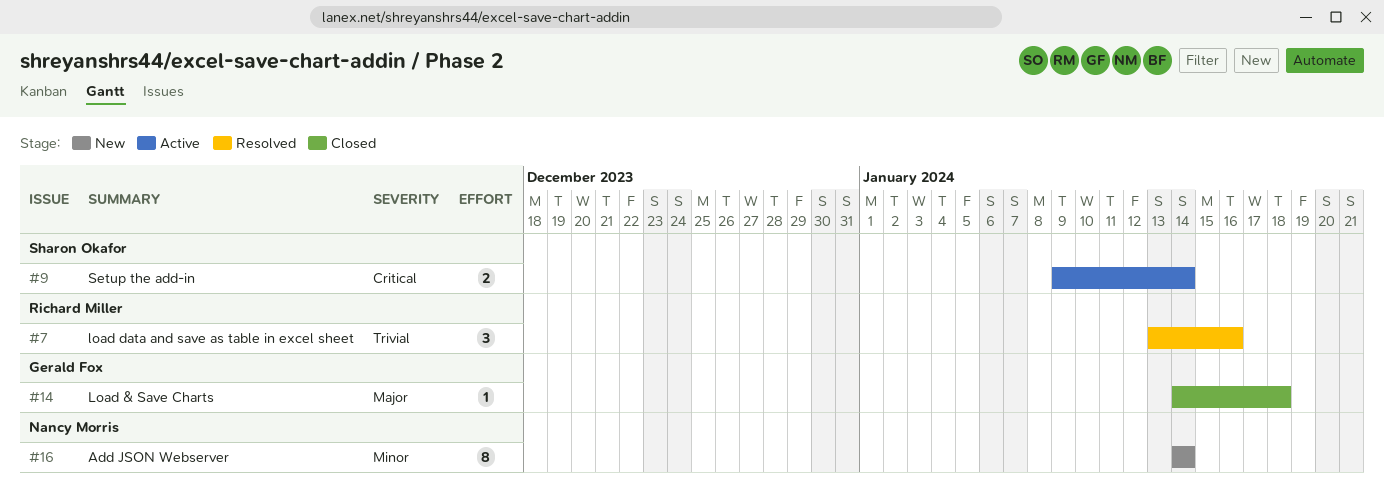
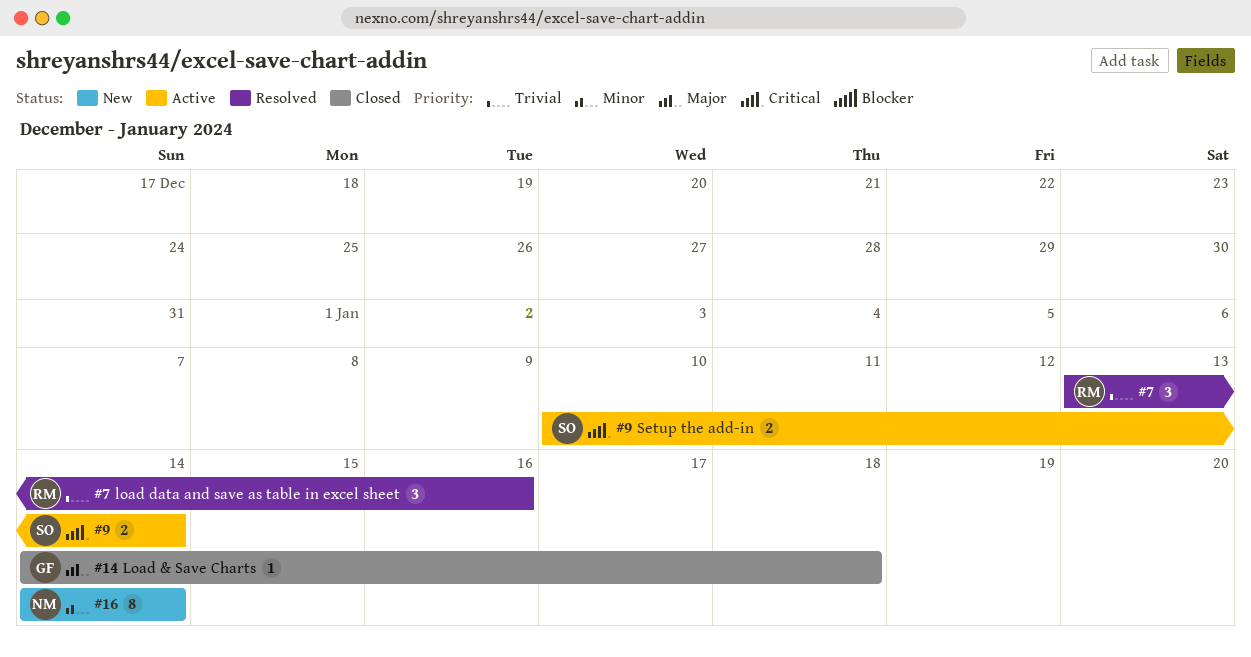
#9, start: Jan 9 -> Jan 10

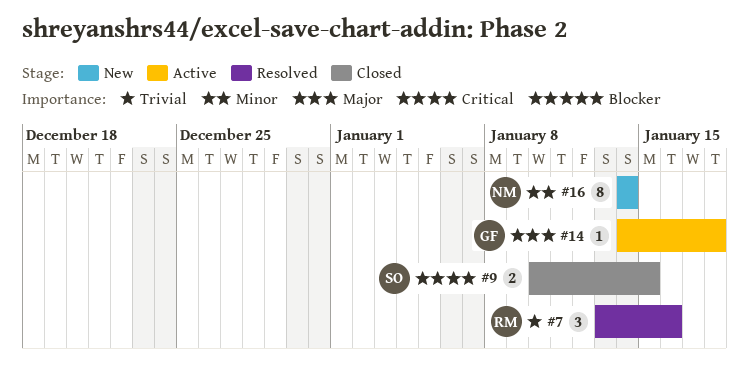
#9, status: Active -> Closed
#9, due: Jan 14 -> Jan 15
#14, status: Closed -> Active

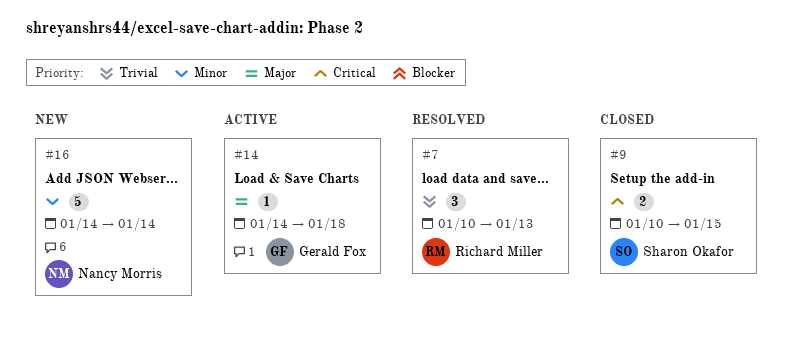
#7, start: Jan 13 -> Jan 10
#7, due: Jan 16 -> Jan 13
#16, estimate: 8 -> 5

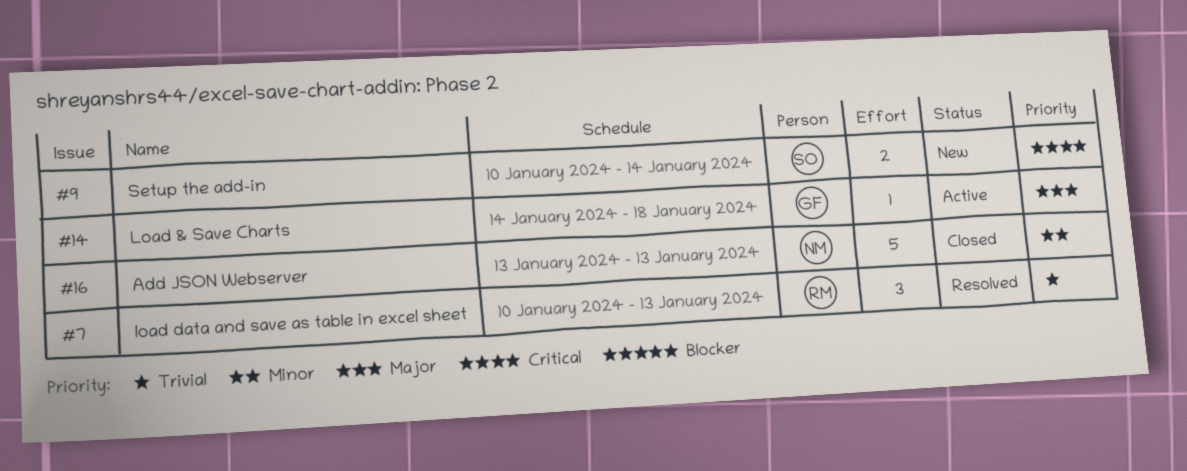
#9, status: Closed -> New
#9, due: Jan 15 -> Jan 14
#16, status: New -> Closed
#16, start: Jan 14 -> Jan 13
#16, due: Jan 14 -> Jan 13

